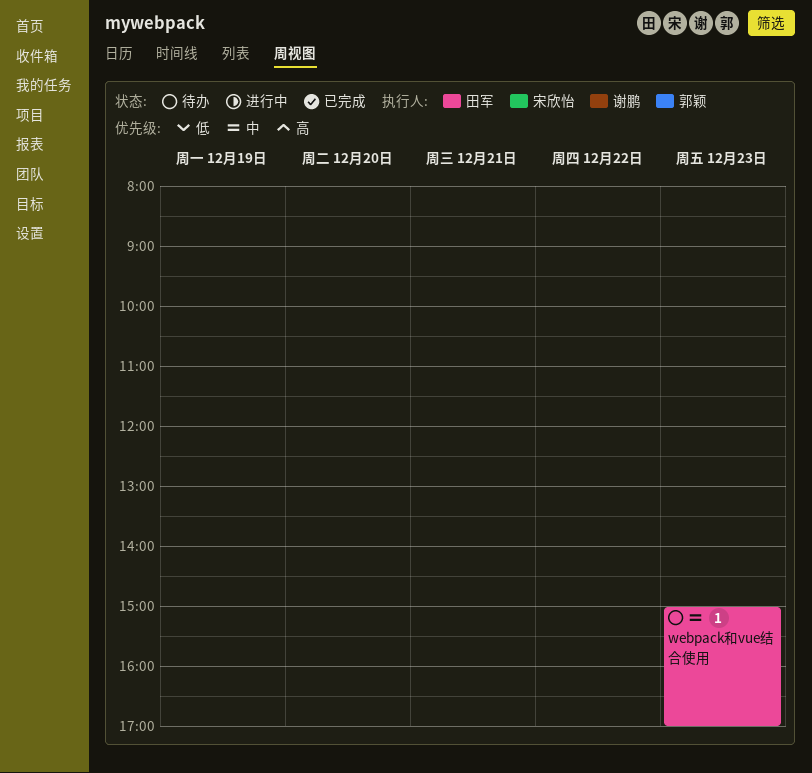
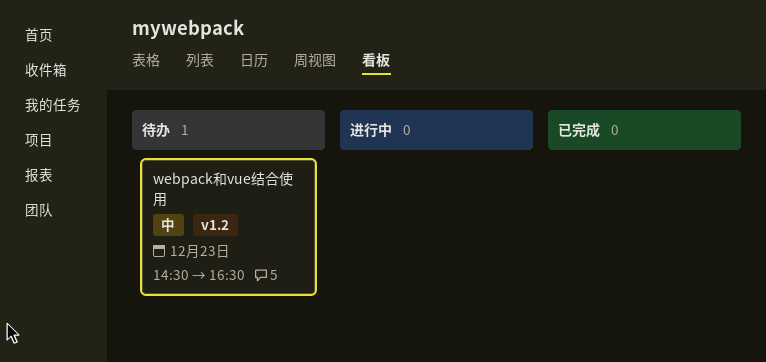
webpack和vue结合使用, begins: 15:00 -> 14:30
webpack和vue结合使用, ends: 17:00 -> 16:30

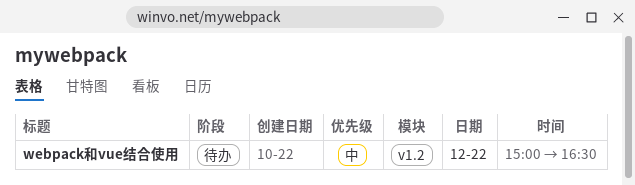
webpack和vue结合使用, day: Dec 23 -> Dec 22
webpack和vue结合使用, begins: 14:30 -> 15:00

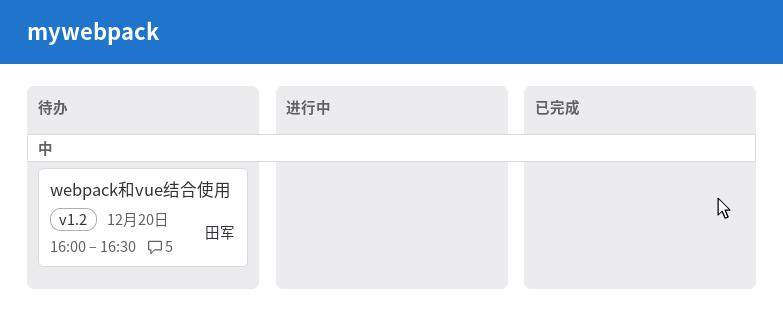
webpack和vue结合使用, day: Dec 22 -> Dec 20
webpack和vue结合使用, begins: 15:00 -> 16:00

